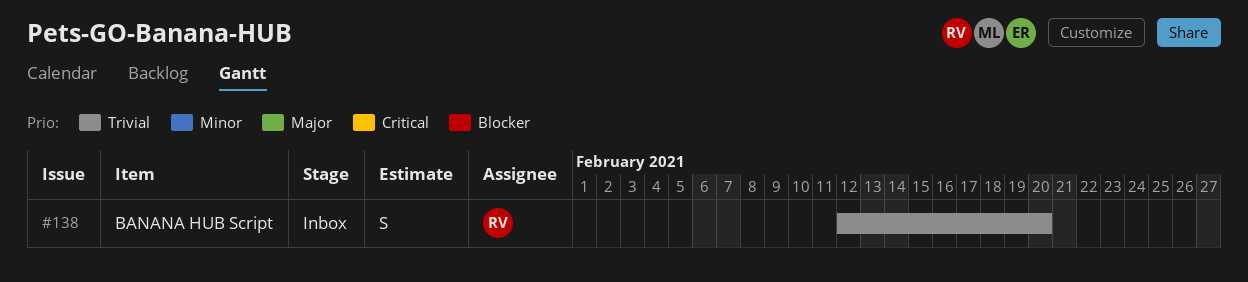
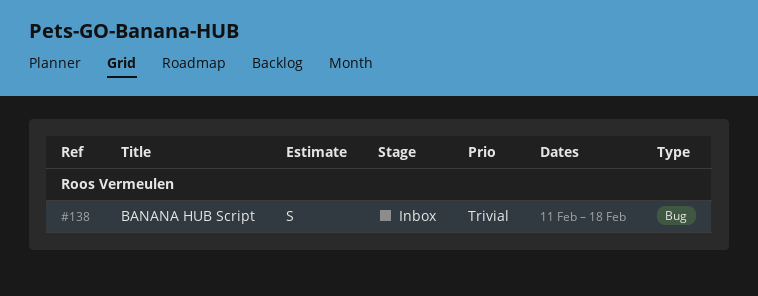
#138, start: Feb 12 -> Feb 11
#138, due: Feb 20 -> Feb 18

